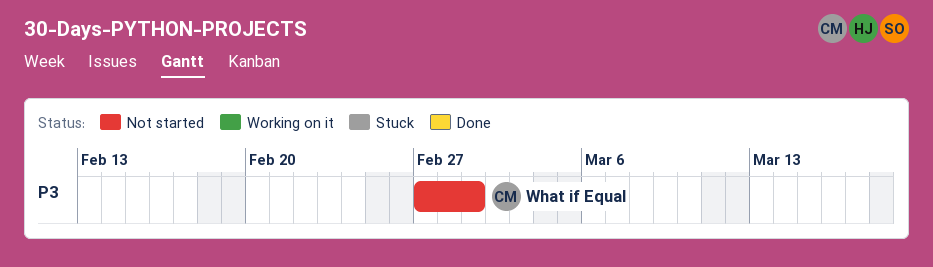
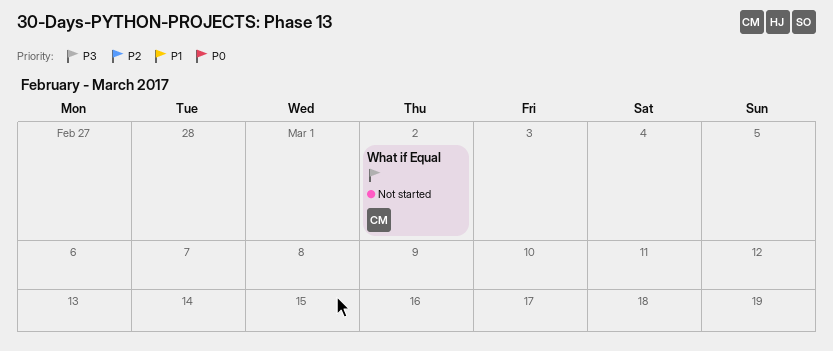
What if Equal, due: Mar 1 -> Mar 2

